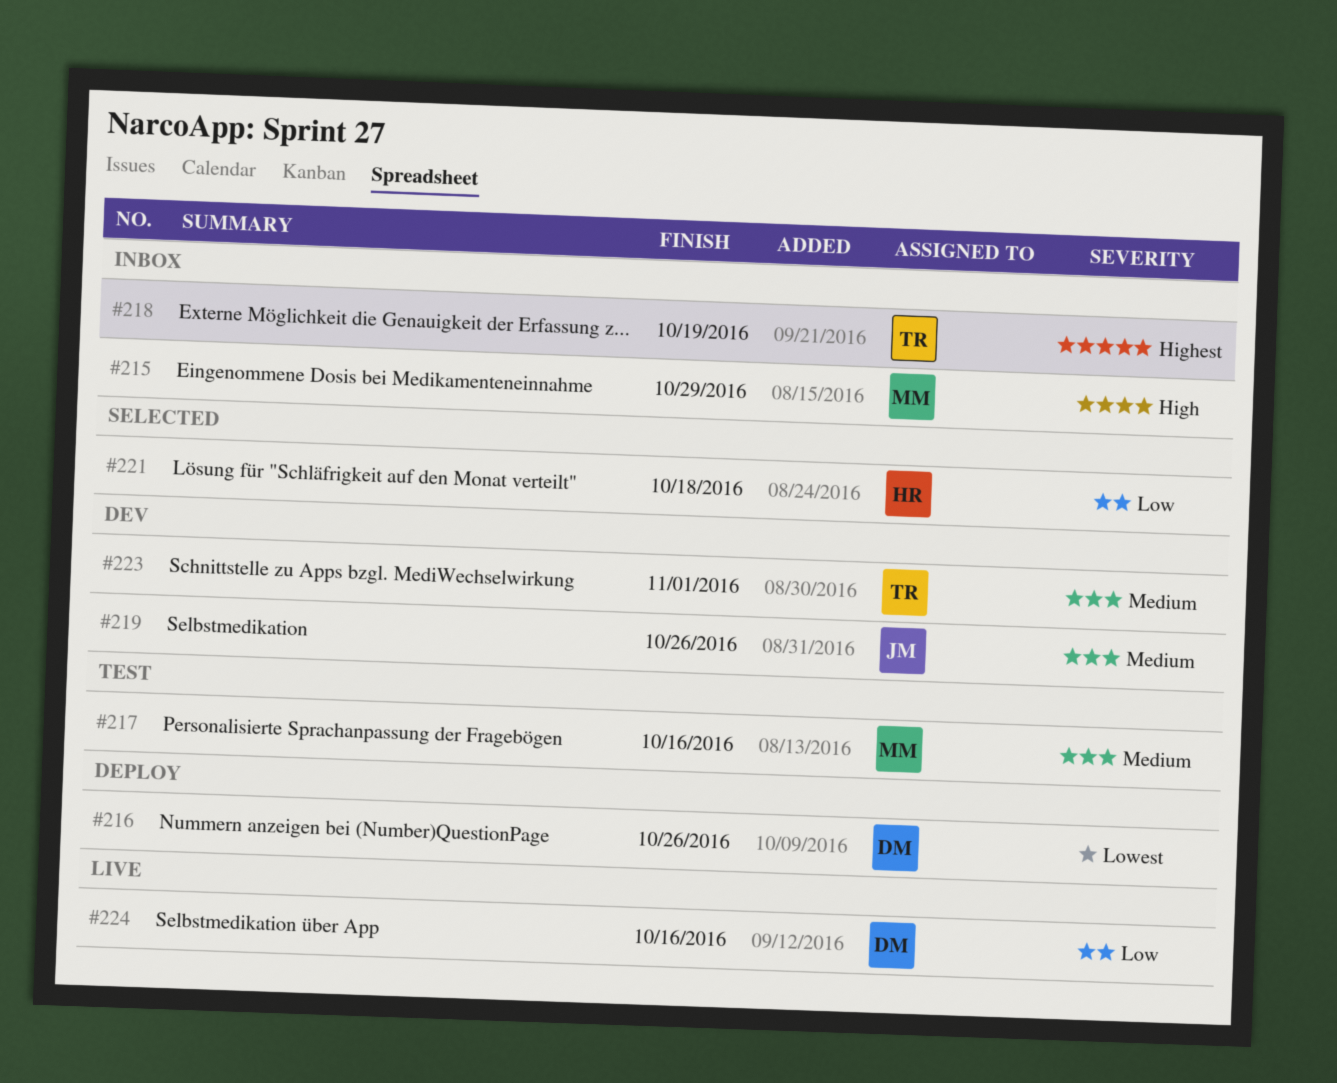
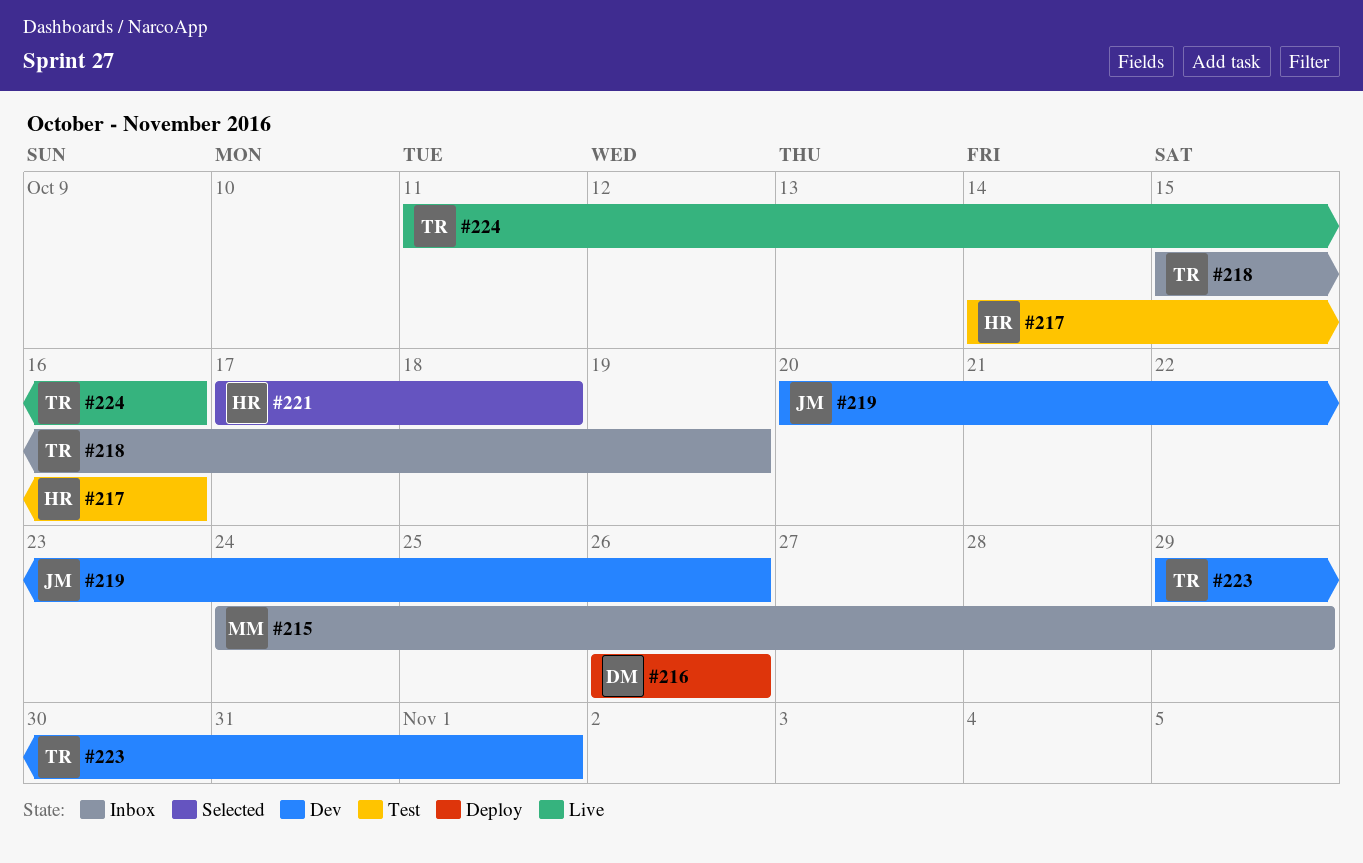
#217, owner: MM -> HR
#224, owner: DM -> TR

